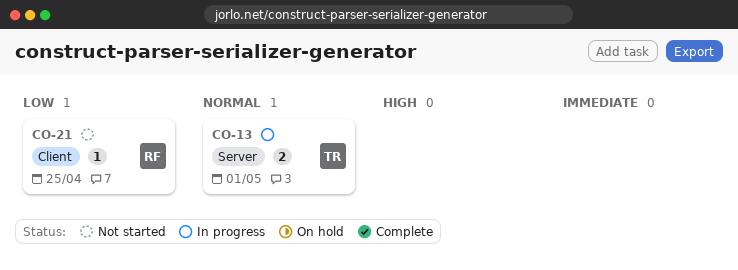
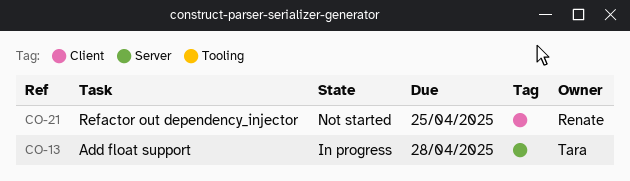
CO-13, due: May 1 -> Apr 28

